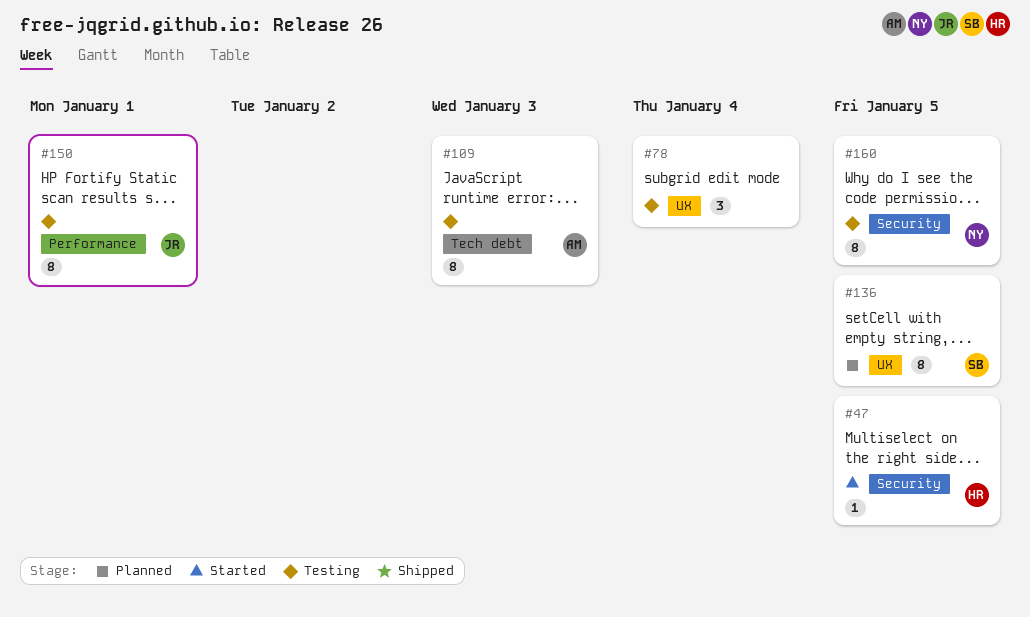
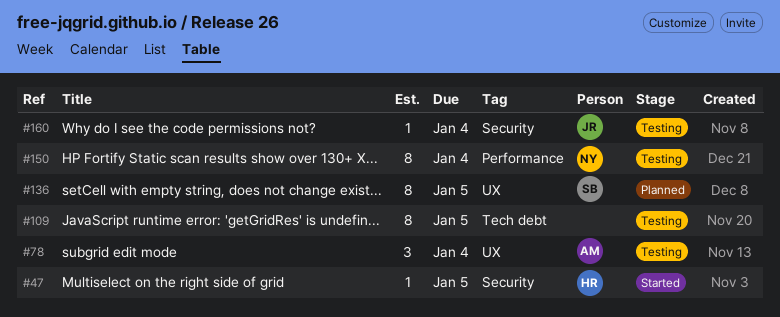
#78, owner: none -> AM
#109, owner: AM -> none
#109, due: Jan 3 -> Jan 5
#150, owner: JR -> NY
#150, due: Jan 1 -> Jan 4
#160, owner: NY -> JR
#160, estimate: 8 -> 1
#160, due: Jan 5 -> Jan 4

